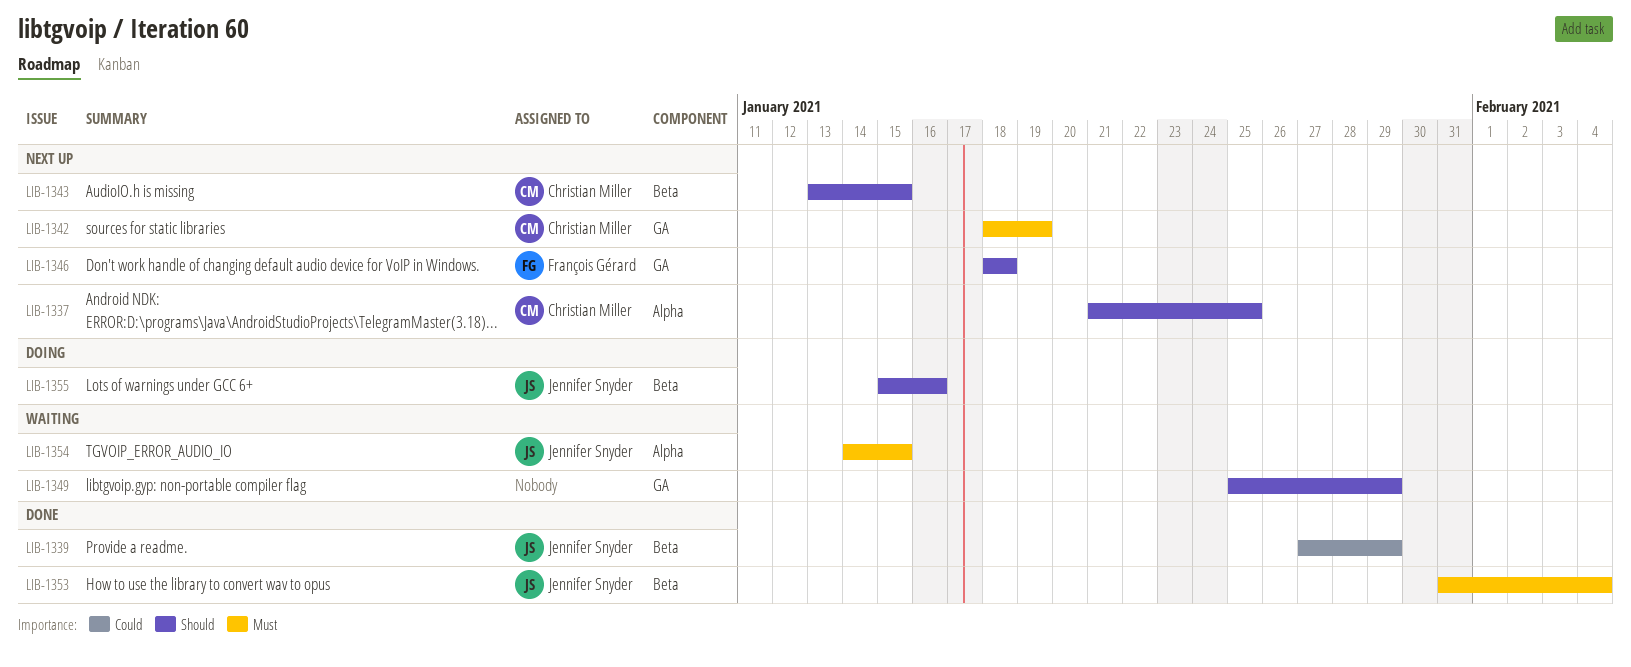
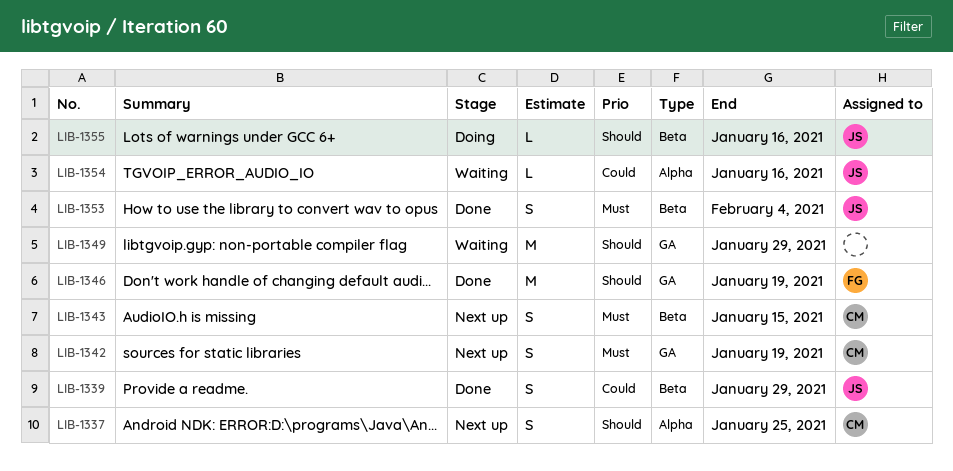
LIB-1343, priority: Should -> Must
LIB-1346, status: Next up -> Done
LIB-1346, due: Jan 18 -> Jan 19
LIB-1354, priority: Must -> Could
LIB-1354, due: Jan 15 -> Jan 16

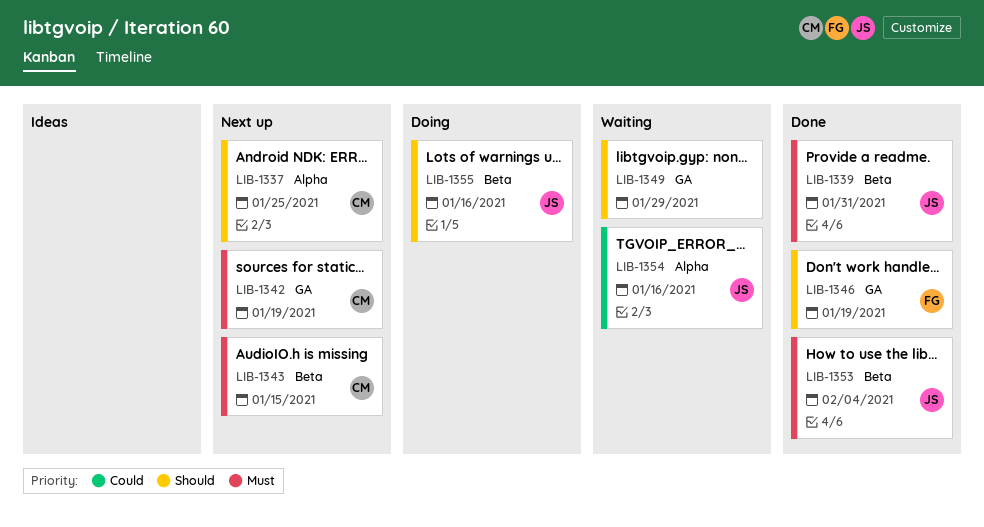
LIB-1339, priority: Could -> Must
LIB-1339, due: Jan 29 -> Jan 31

